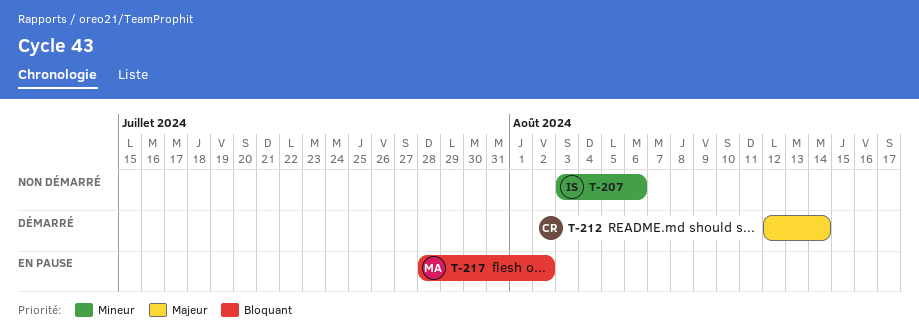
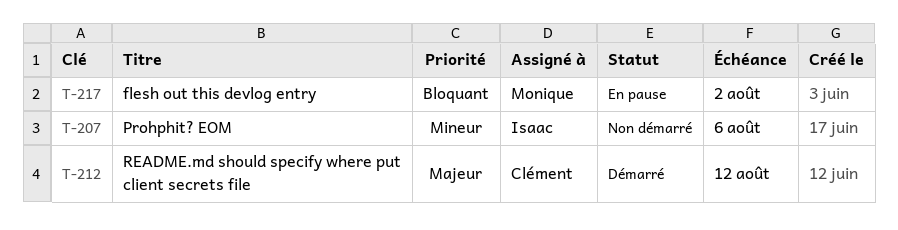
T-212, due: Aug 14 -> Aug 12

